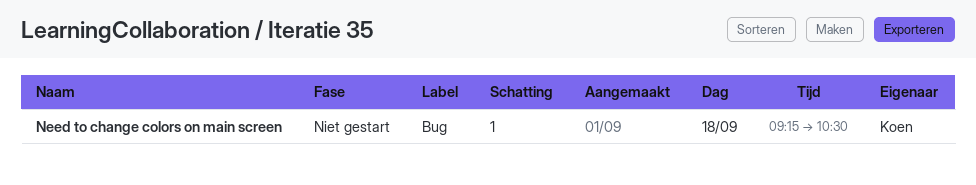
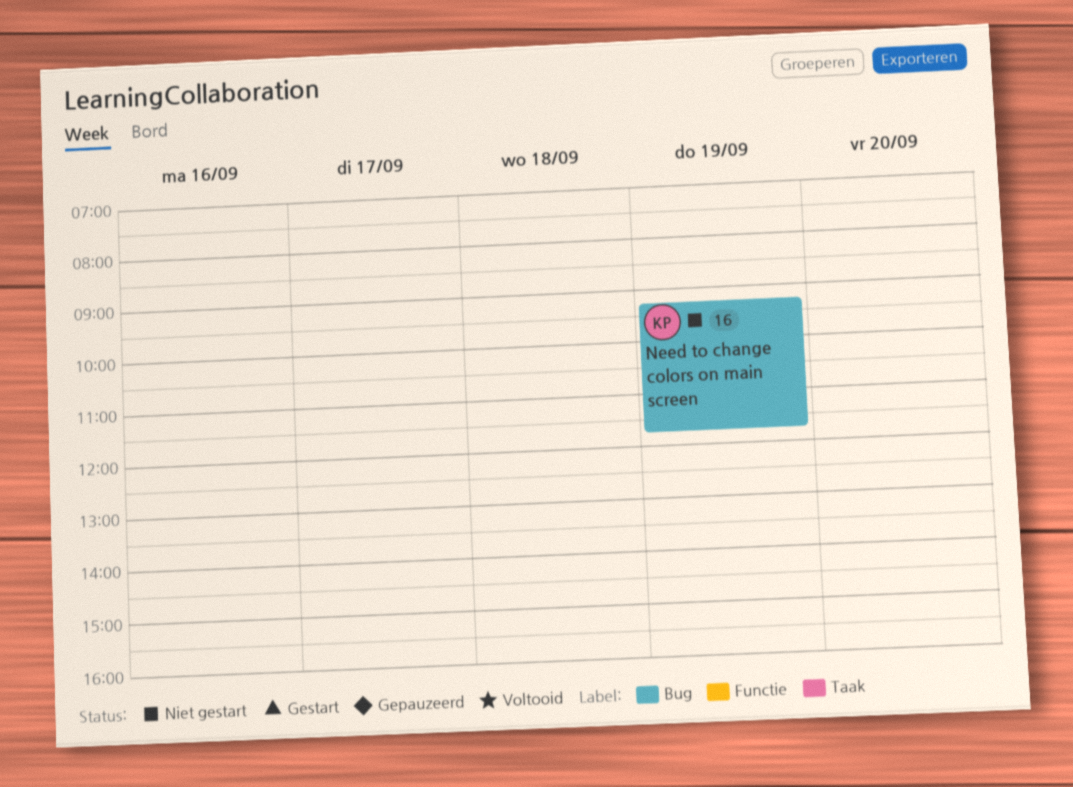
Need to change colors on main screen, estimate: 1 -> 16
Need to change colors on main screen, day: Sep 18 -> Sep 19
Need to change colors on main screen, ends: 10:30 -> 11:45

